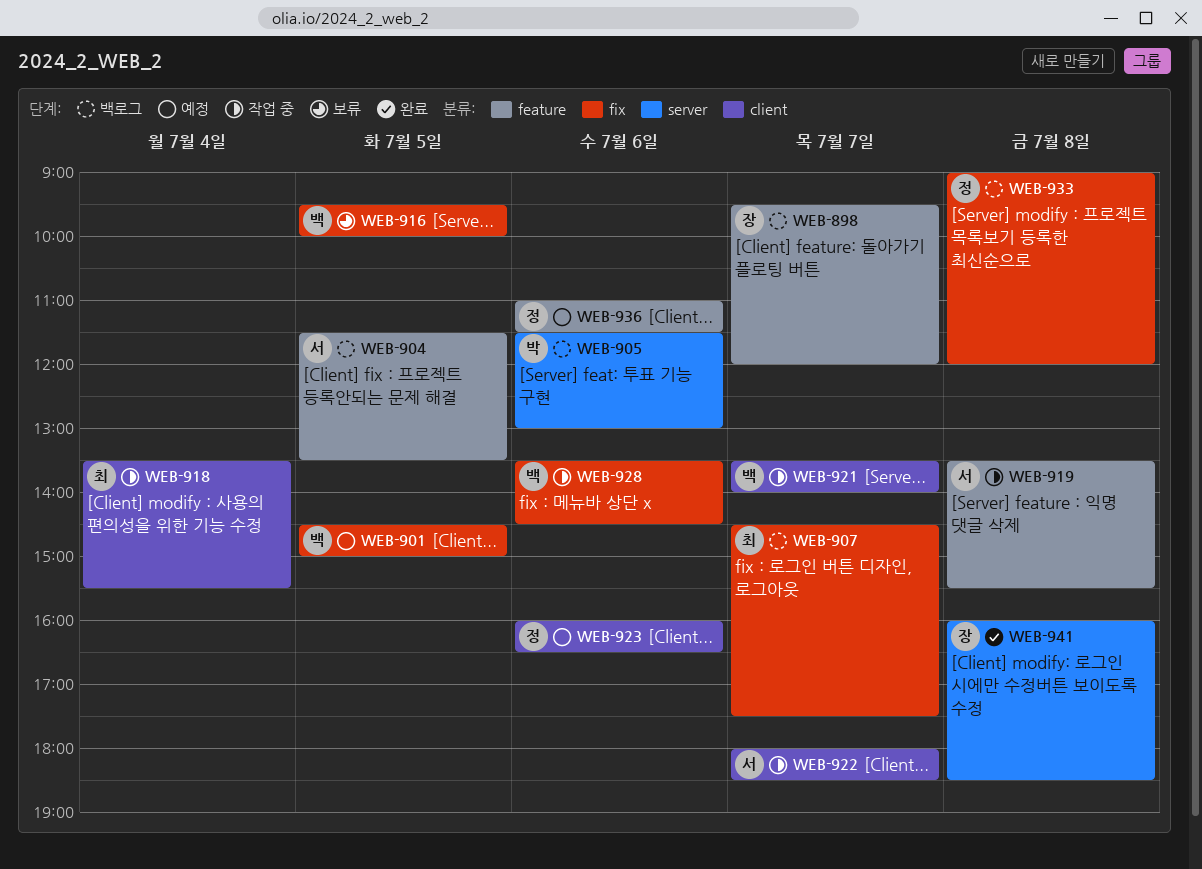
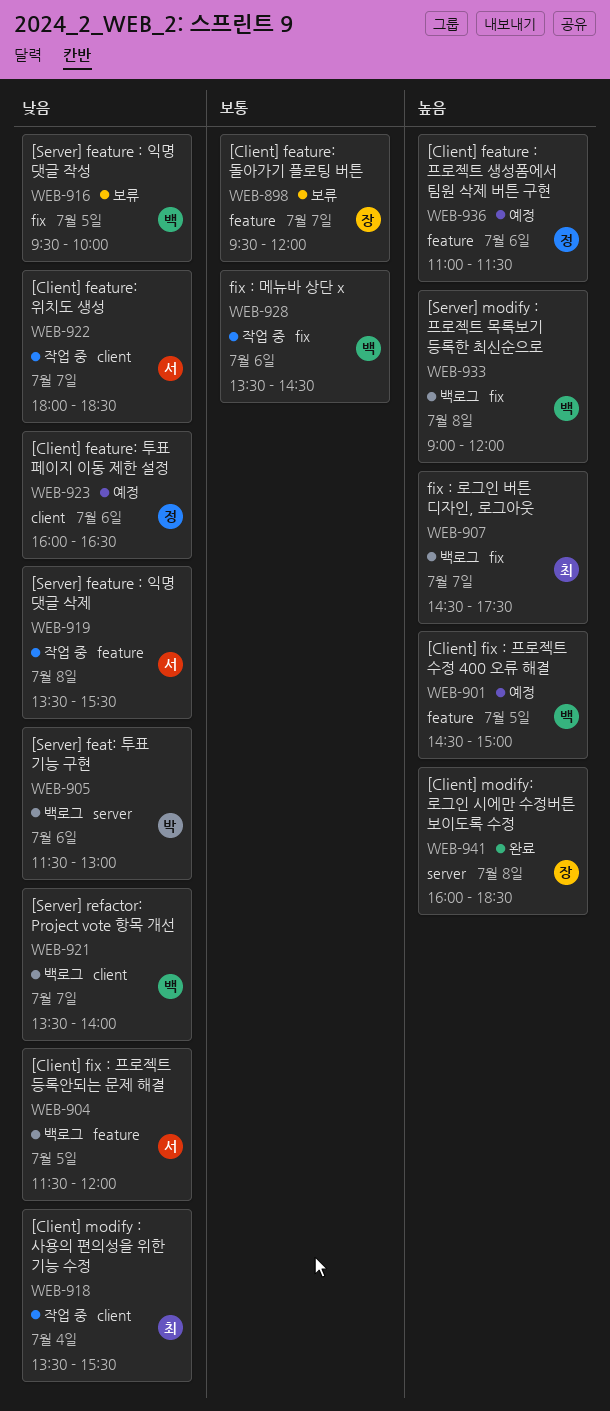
WEB-898, status: 백로그 -> 보류
WEB-901, label: fix -> feature
WEB-904, ends: 13:30 -> 12:00
WEB-921, status: 작업 중 -> 백로그
WEB-933, owner: 정 -> 백

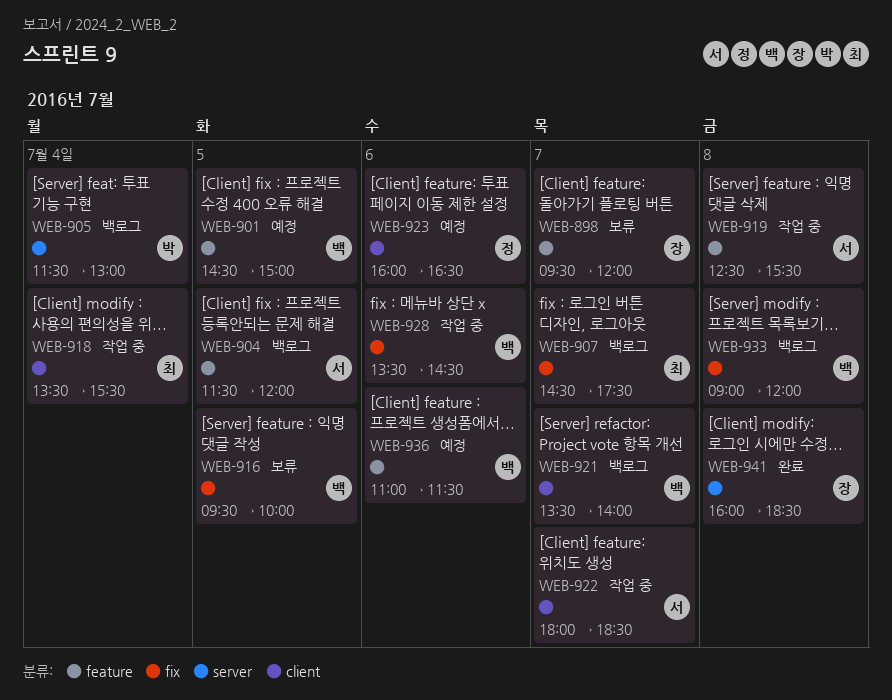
WEB-905, day: Jul 6 -> Jul 4
WEB-919, begins: 13:30 -> 12:30
WEB-936, owner: 정 -> 백

